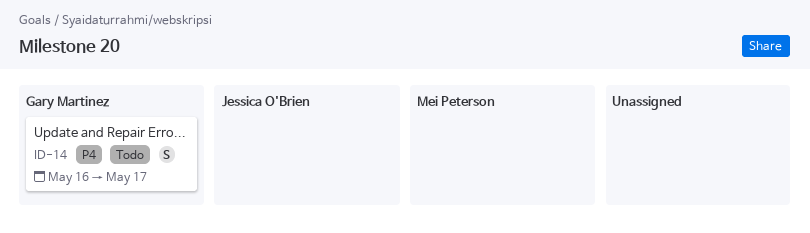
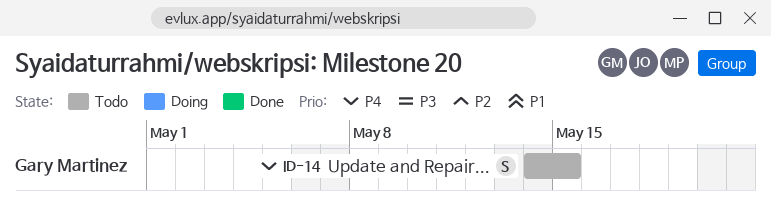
ID-14, start: May 16 -> May 14
ID-14, due: May 17 -> May 15

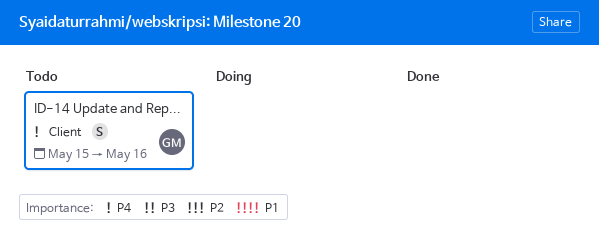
ID-14, start: May 14 -> May 15
ID-14, due: May 15 -> May 16

